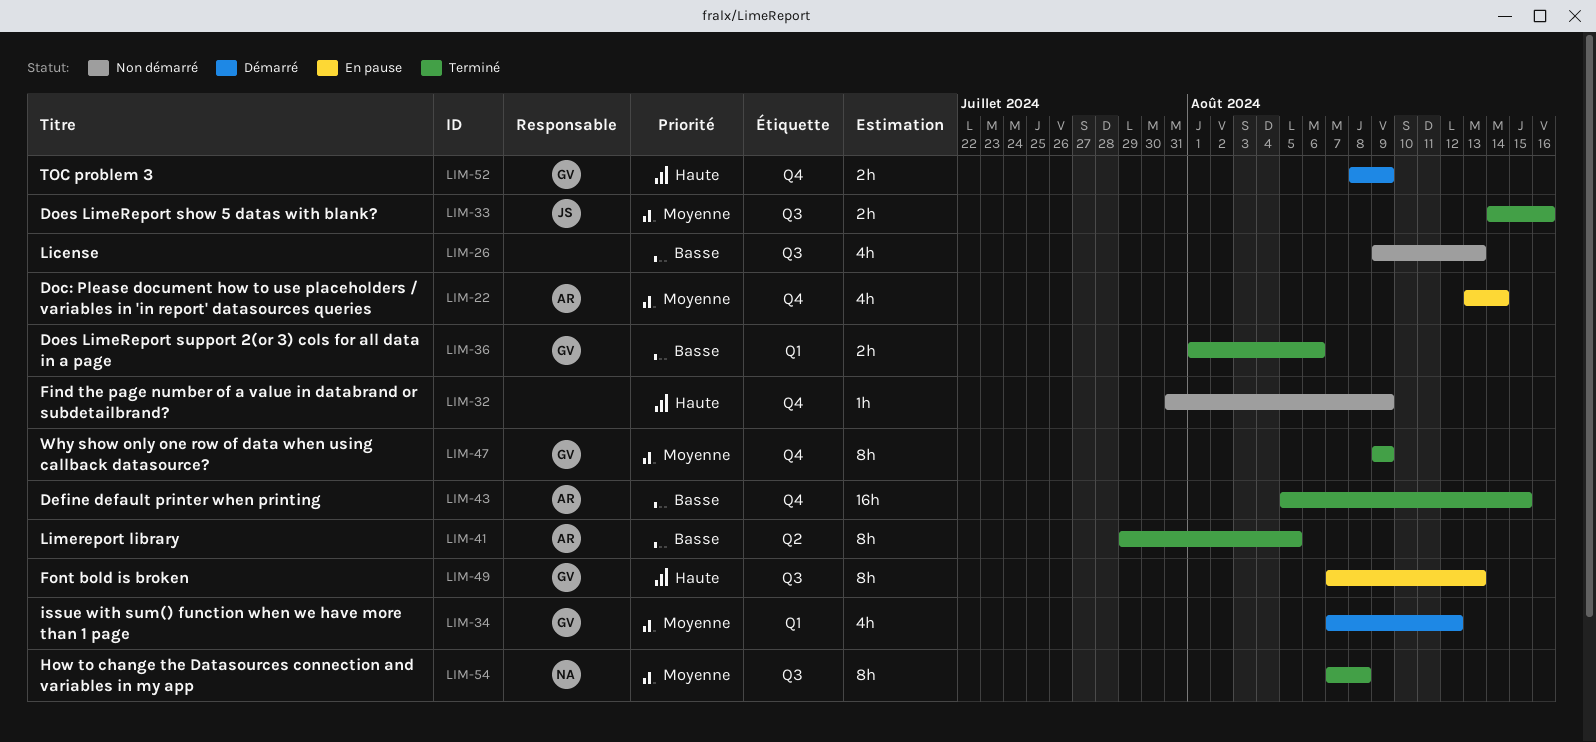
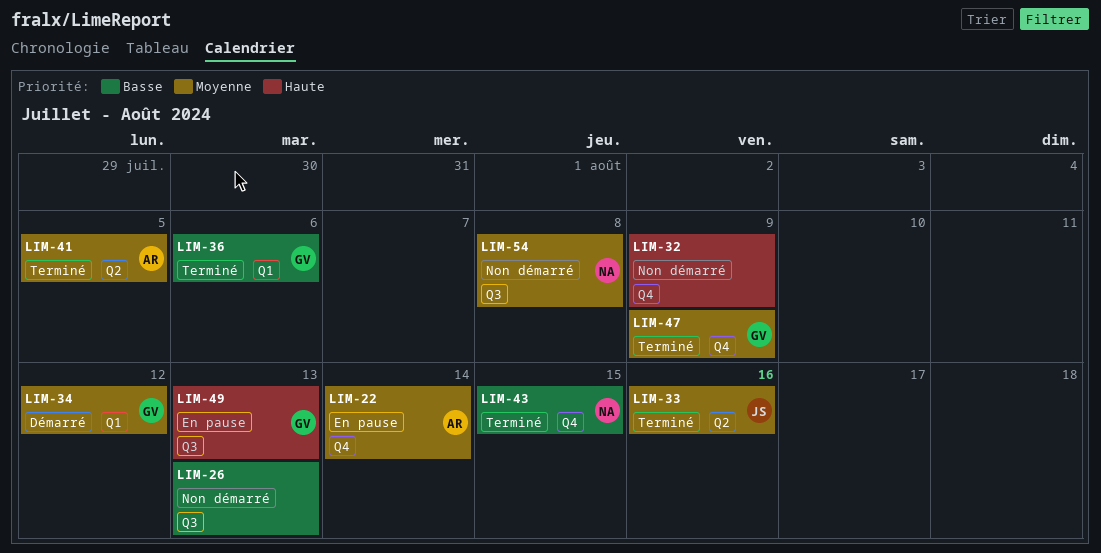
LIM-33, label: Q3 -> Q2
LIM-41, priority: Basse -> Moyenne
LIM-43, owner: AR -> NA
LIM-52: present -> none
LIM-54, status: Terminé -> Non démarré

